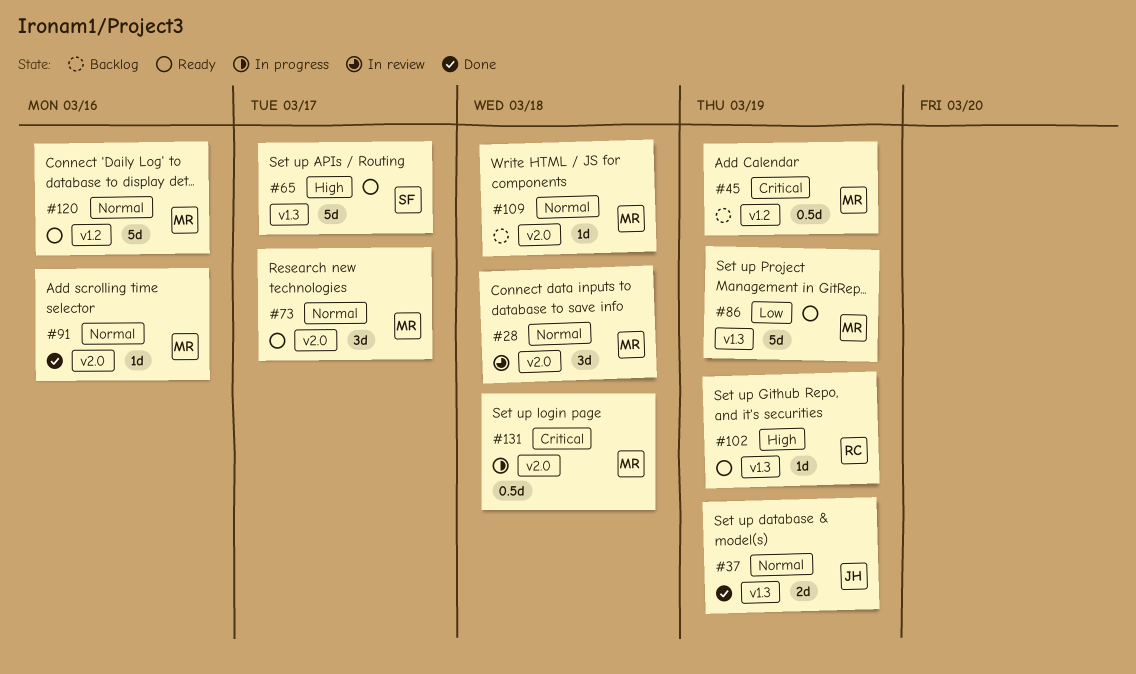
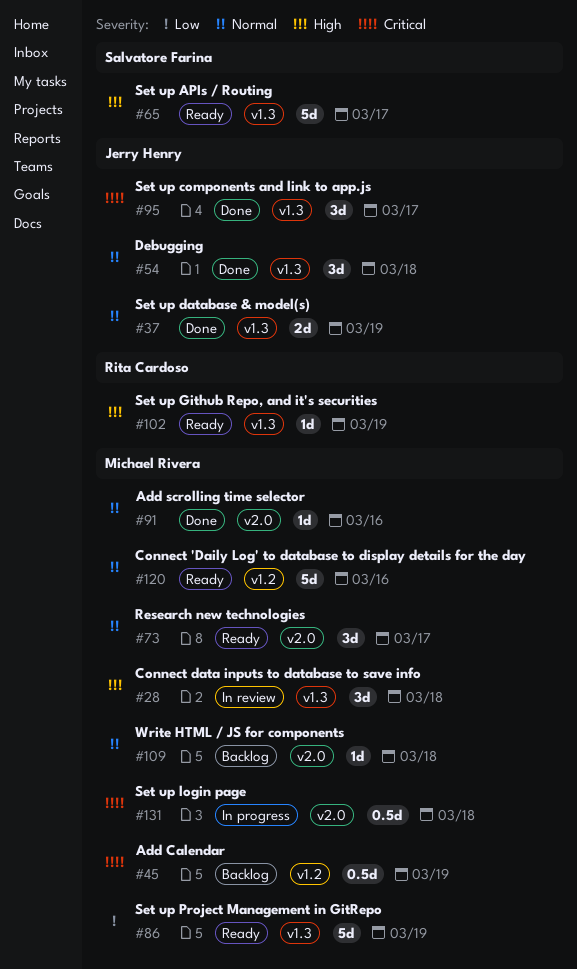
#28, priority: Normal -> High
#28, label: v2.0 -> v1.3
#54: none -> present
#95: none -> present

